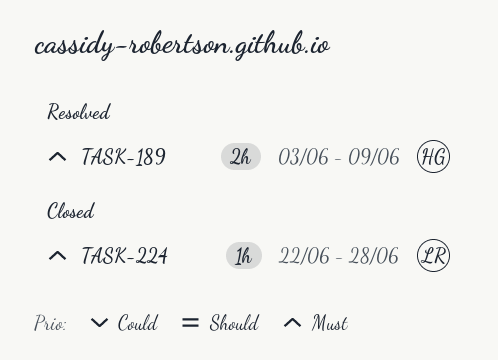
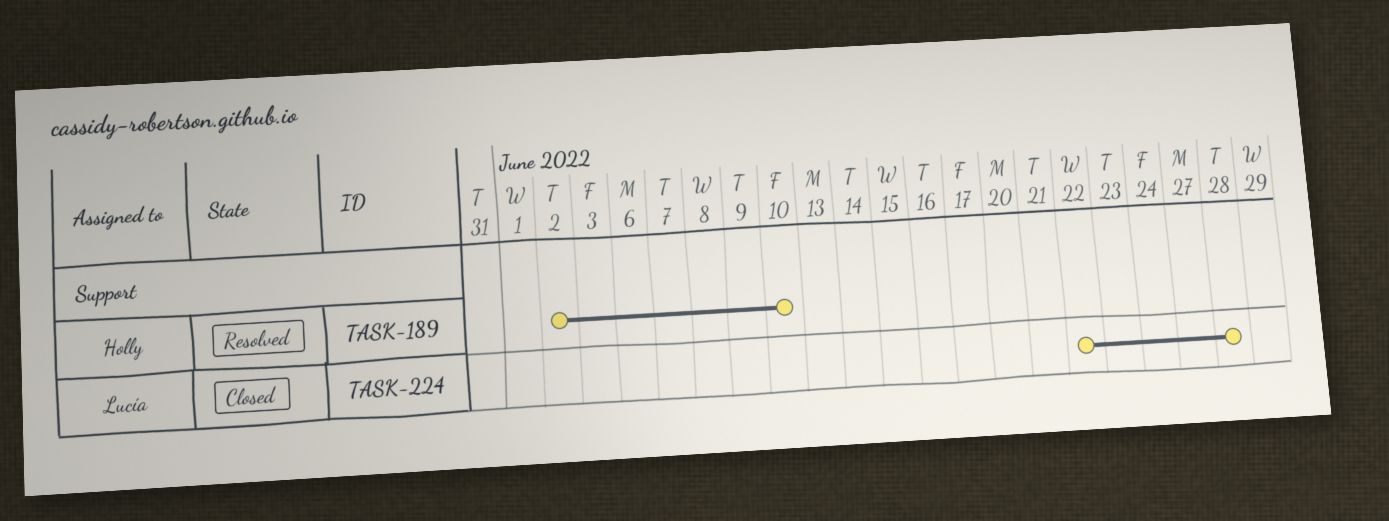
TASK-189, start: Jun 3 -> Jun 2
TASK-189, due: Jun 9 -> Jun 10

